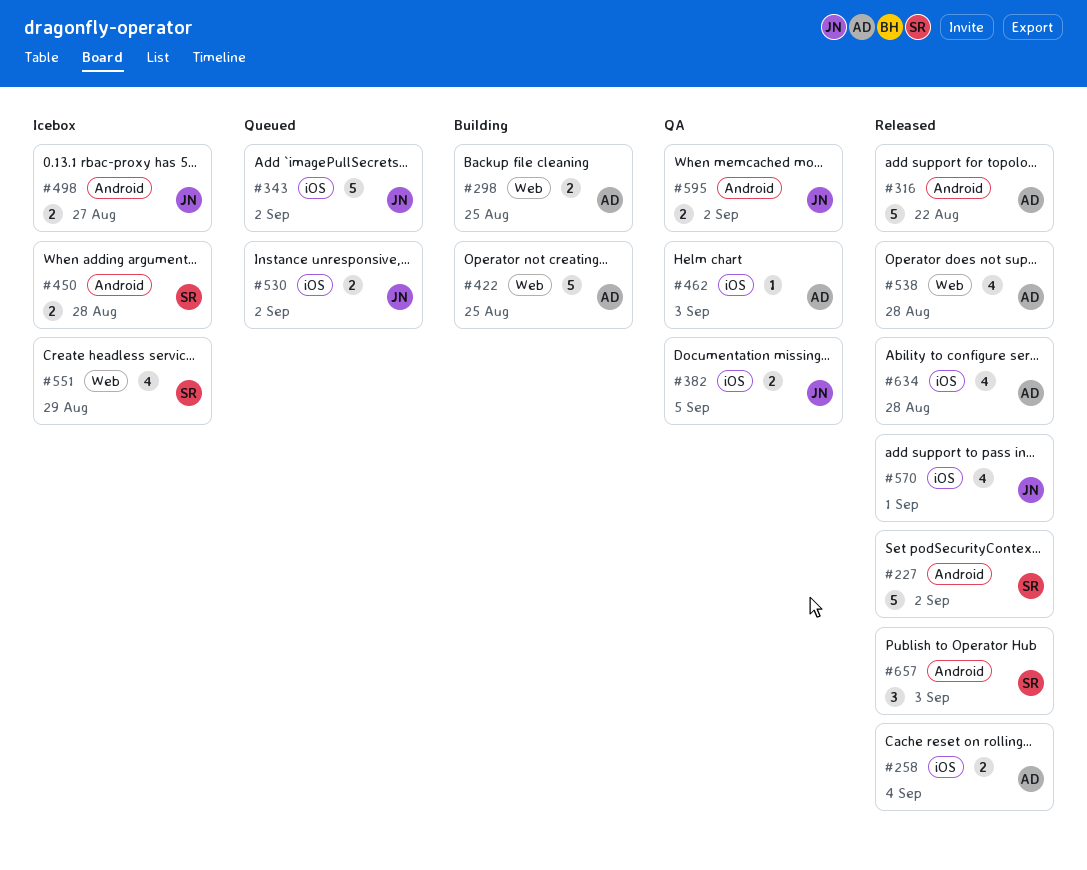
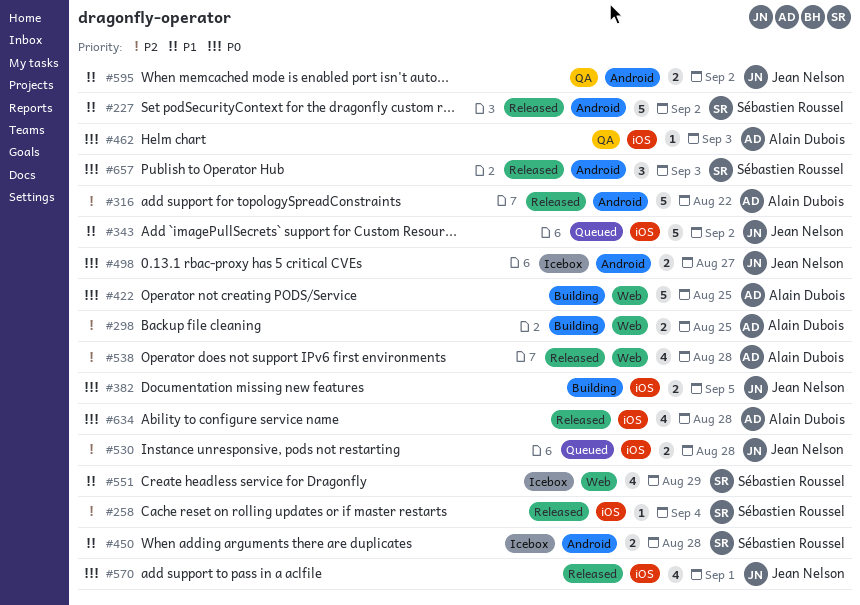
#258, owner: Alain Dubois -> Sébastien Roussel
#258, estimate: 2 -> 1
#382, status: QA -> Building
#530, due: Sep 2 -> Aug 28

